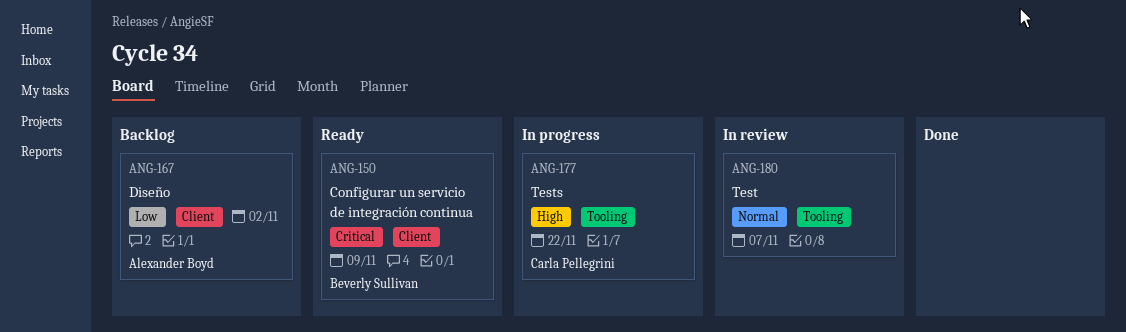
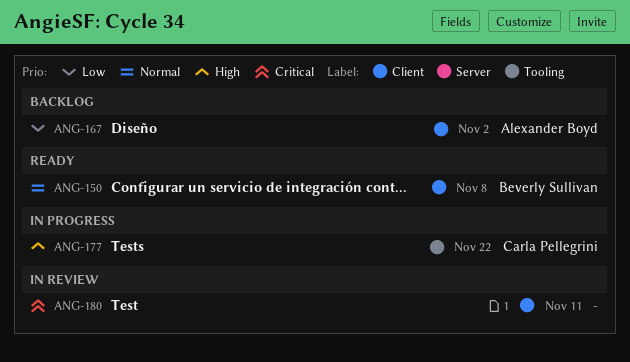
ANG-150, priority: Critical -> Normal
ANG-150, due: Nov 9 -> Nov 8
ANG-180, priority: Normal -> Critical
ANG-180, label: Tooling -> Client
ANG-180, due: Nov 7 -> Nov 11

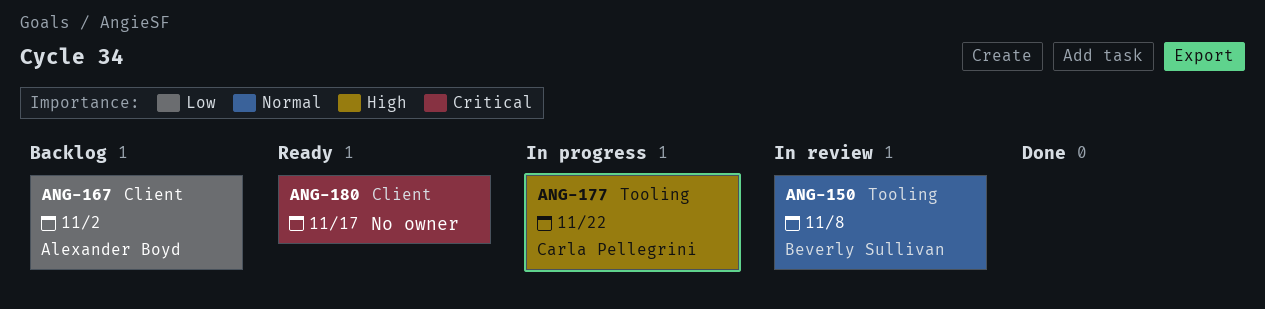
ANG-150, status: Ready -> In review
ANG-150, label: Client -> Tooling
ANG-180, status: In review -> Ready
ANG-180, due: Nov 11 -> Nov 17

